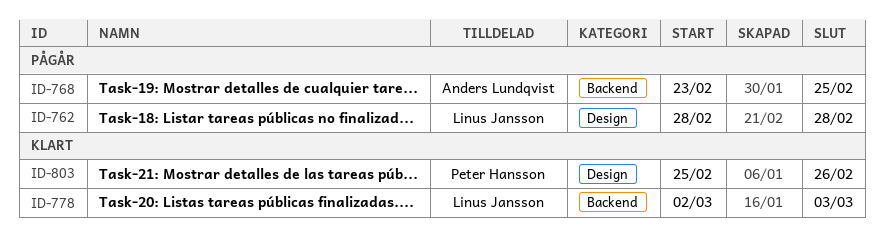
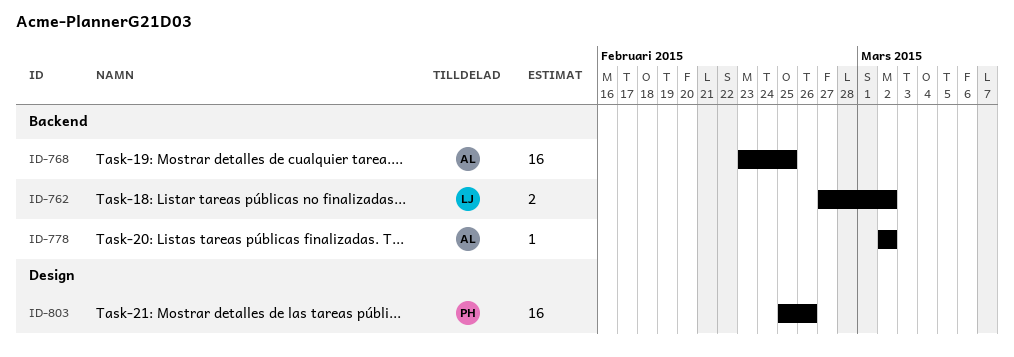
ID-762, label: Design -> Backend
ID-762, start: Feb 28 -> Feb 27
ID-762, due: Feb 28 -> Mar 2
ID-778, owner: Linus Jansson -> Anders Lundqvist
ID-778, due: Mar 3 -> Mar 2

